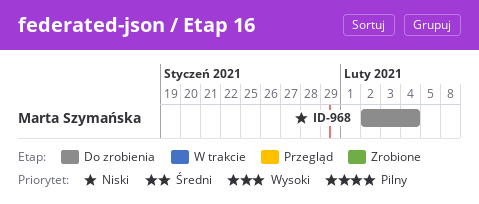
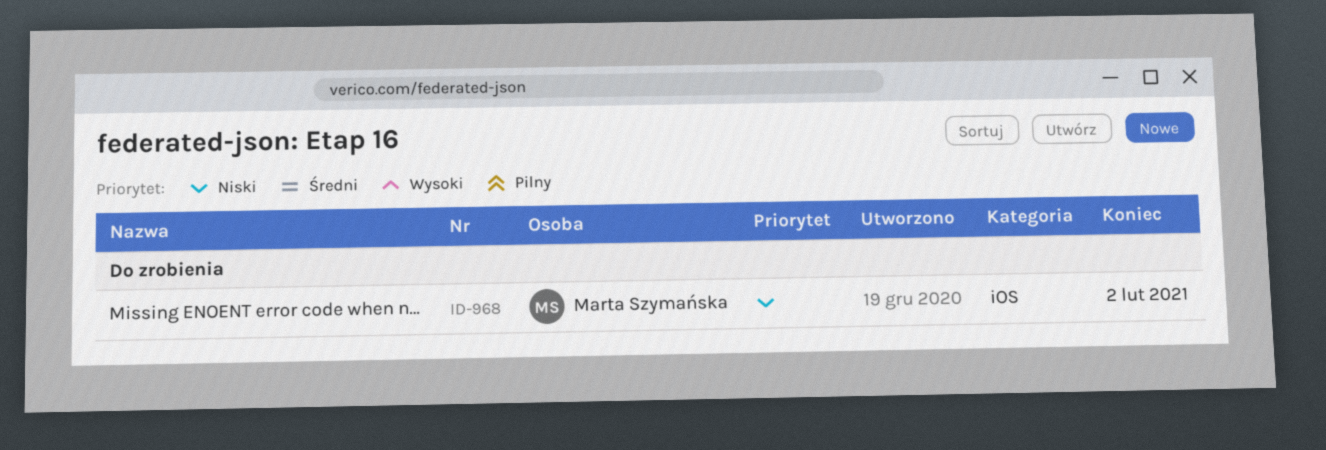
ID-968, due: Feb 4 -> Feb 2

